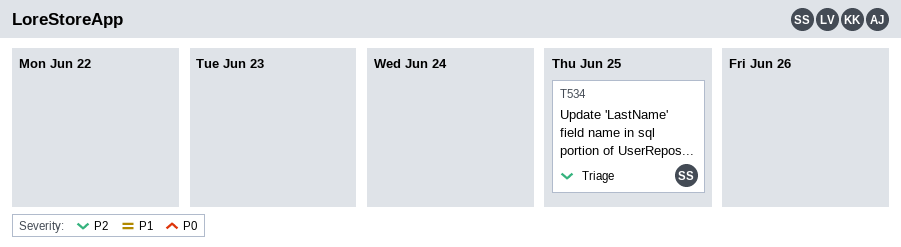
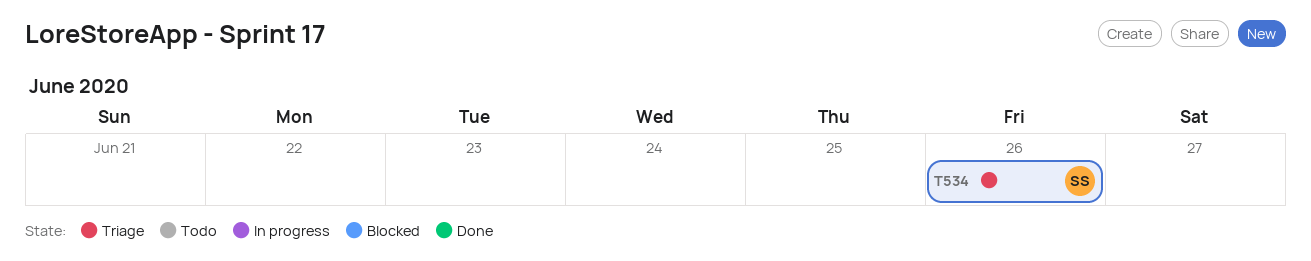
T534, due: Jun 25 -> Jun 26

